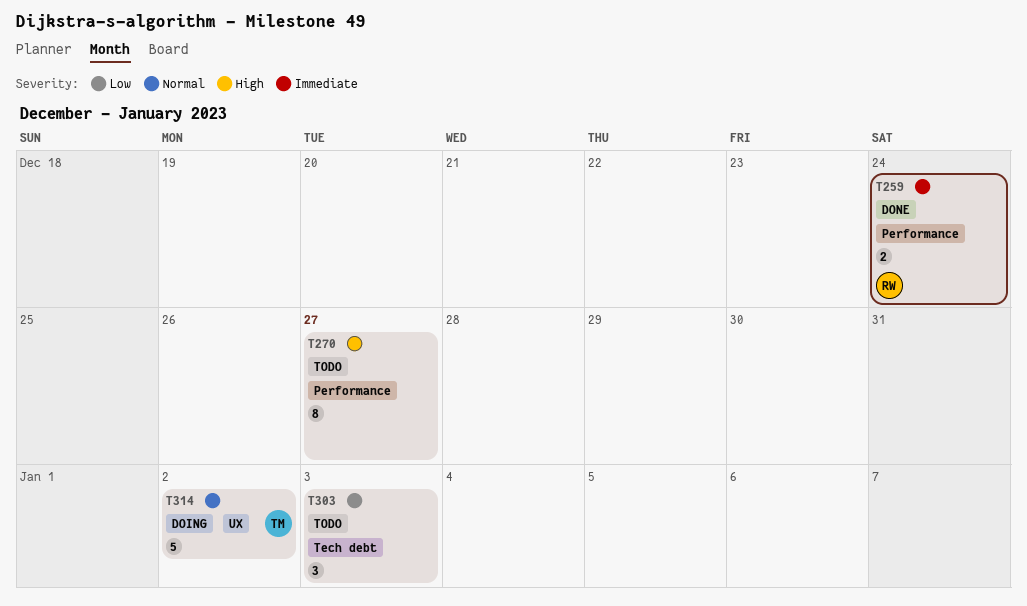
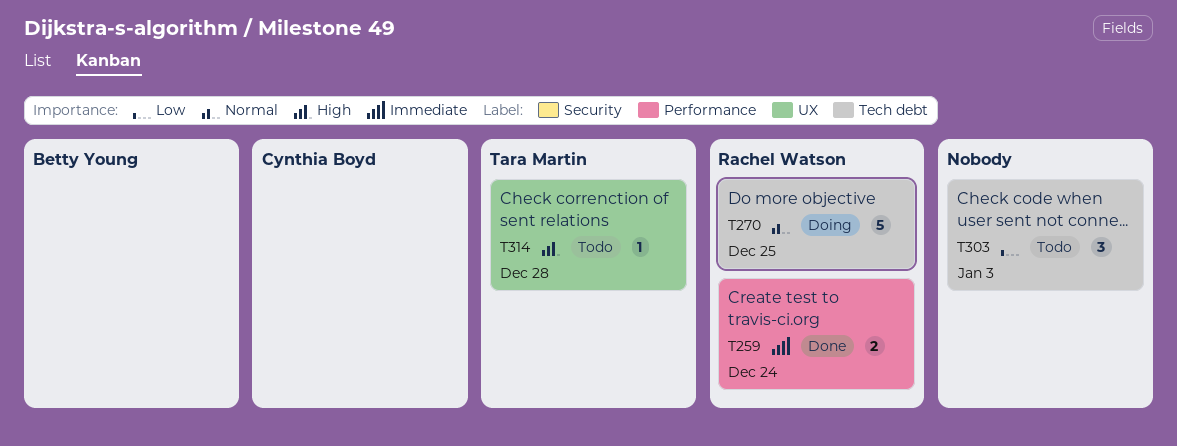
T270, status: Todo -> Doing
T270, owner: none -> Rachel Watson
T270, priority: High -> Normal
T270, label: Performance -> Tech debt
T270, estimate: 8 -> 5
T270, due: Dec 27 -> Dec 25
T314, status: Doing -> Todo
T314, priority: Normal -> High
T314, estimate: 5 -> 1
T314, due: Jan 2 -> Dec 28

